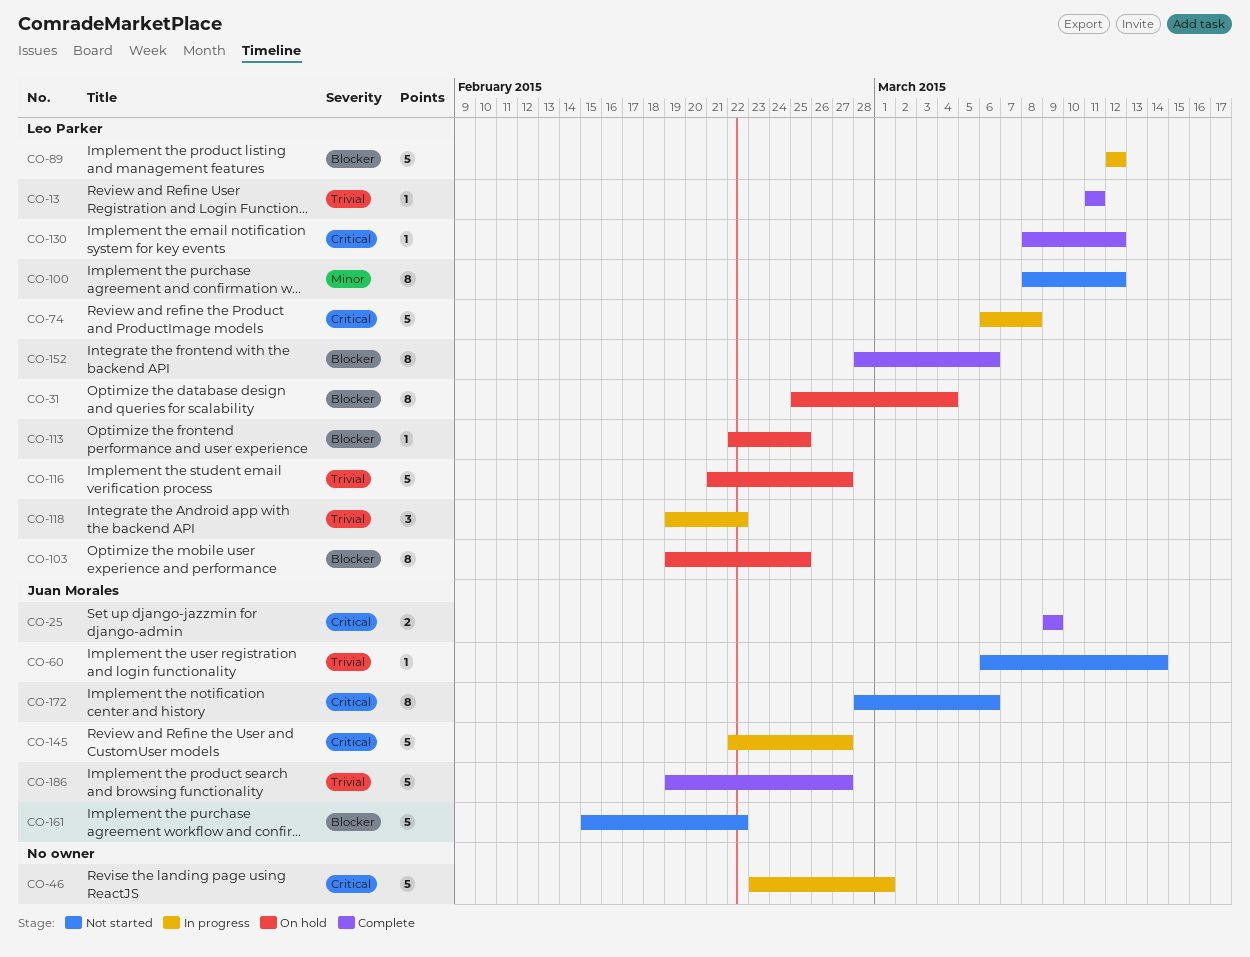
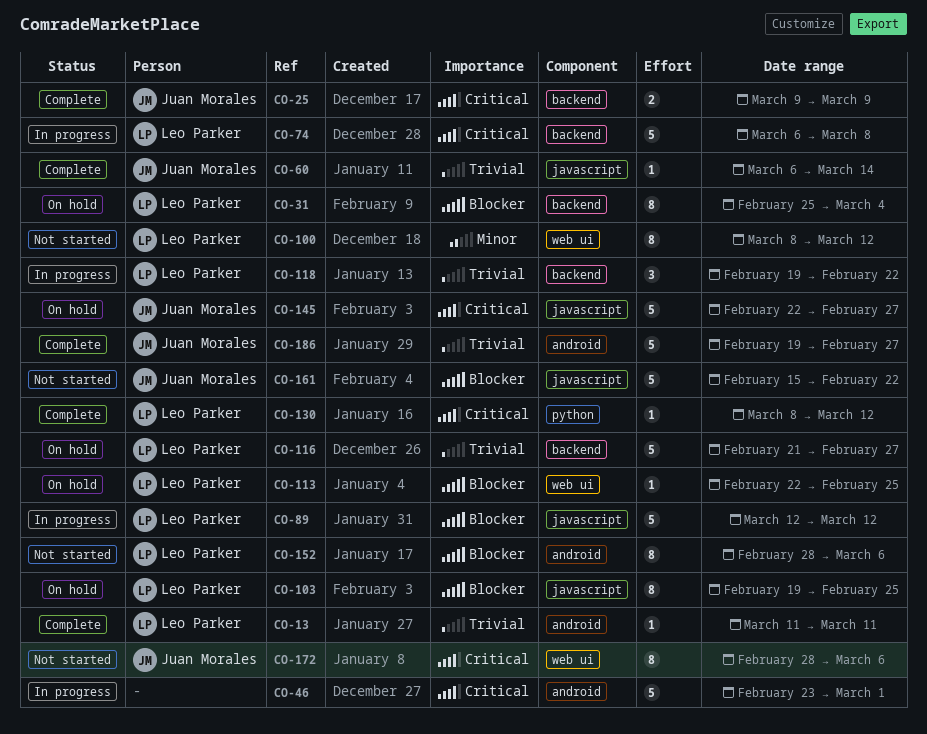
CO-60, status: Not started -> Complete
CO-145, status: In progress -> On hold
CO-152, status: Complete -> Not started

